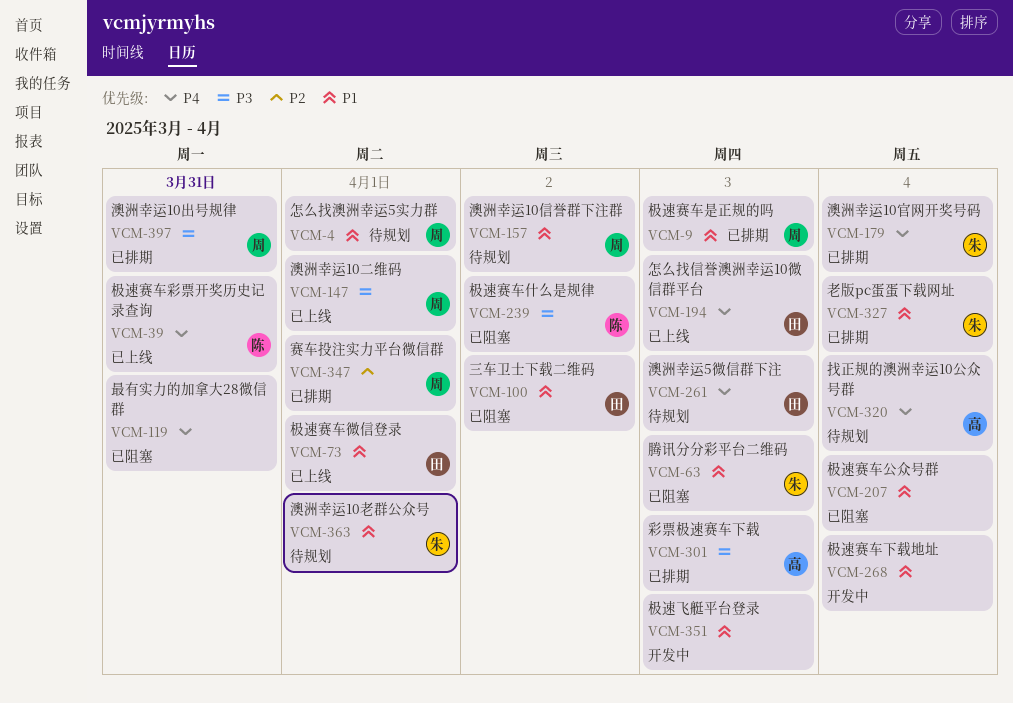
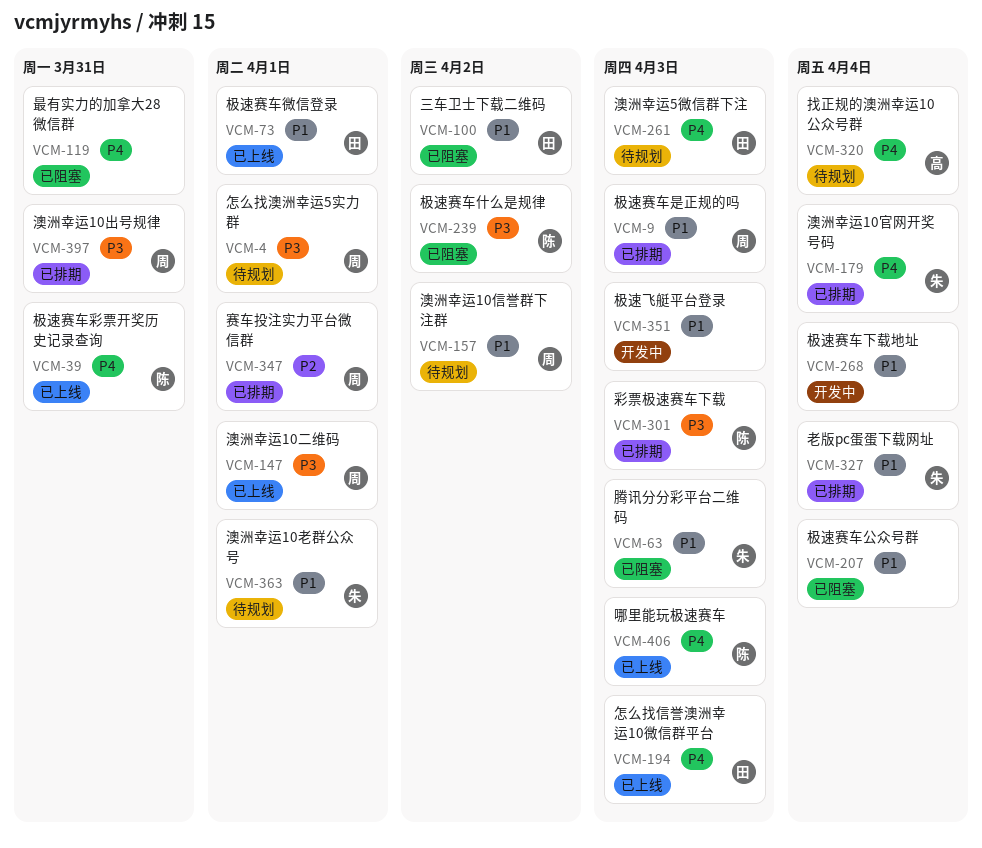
VCM-4, priority: P1 -> P3
VCM-301, owner: 高 -> 陈
VCM-406: none -> present

